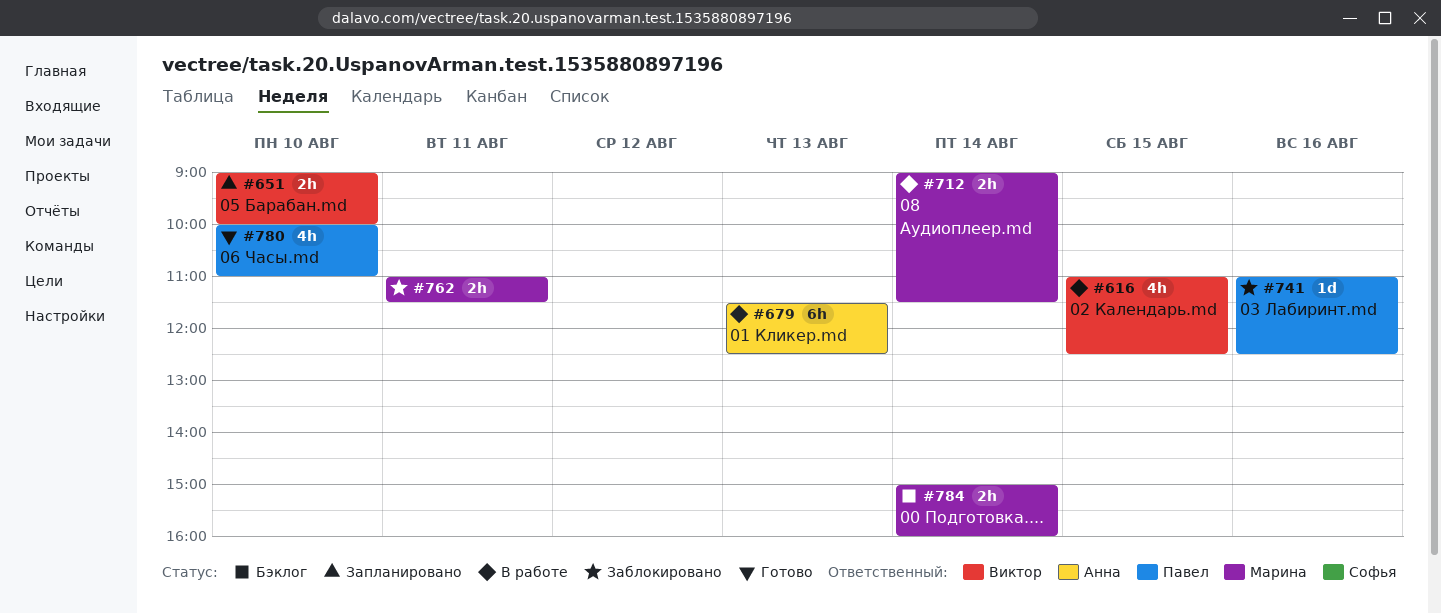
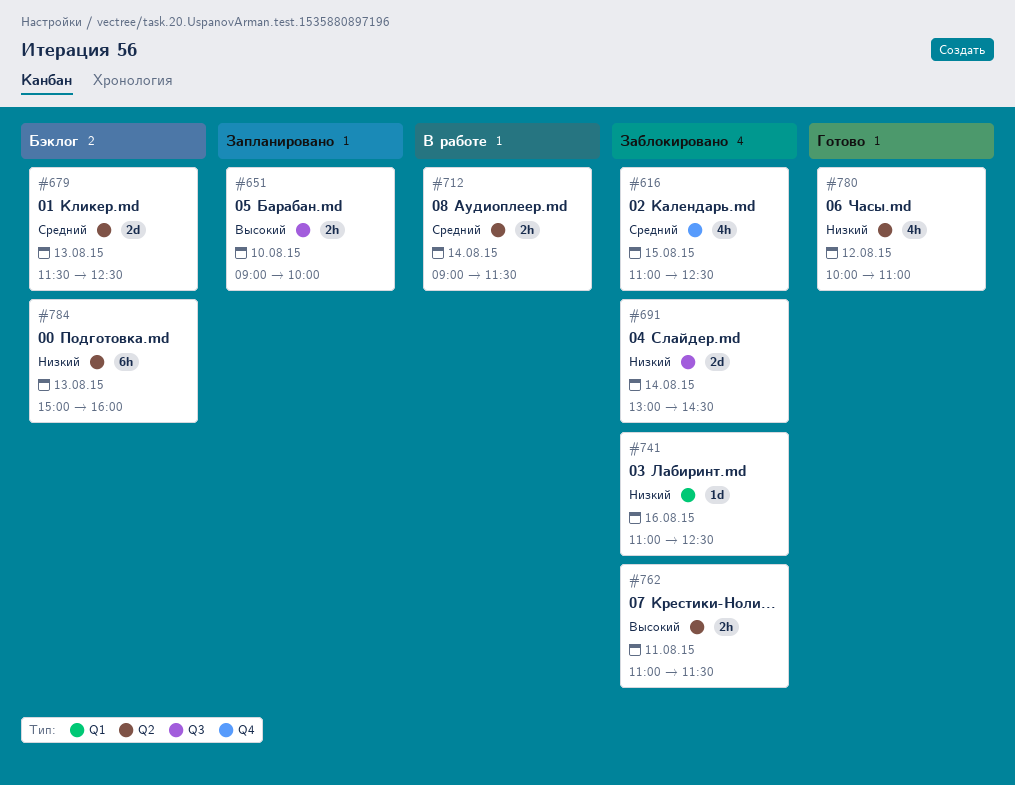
#616, status: В работе -> Заблокировано
#679, status: В работе -> Бэклог
#679, estimate: 6h -> 2d
#691: none -> present
#780, day: Aug 10 -> Aug 12
#784, estimate: 2h -> 6h
#784, day: Aug 14 -> Aug 13

